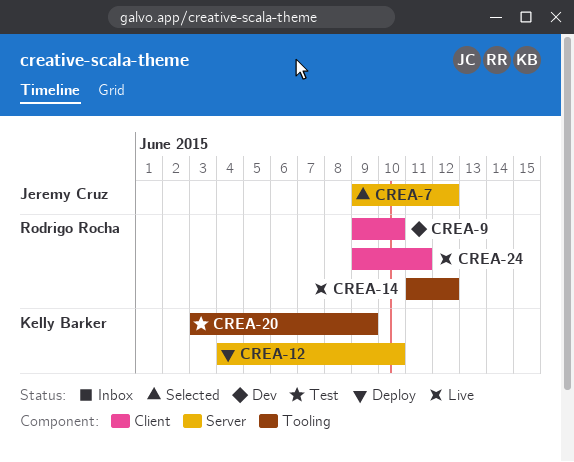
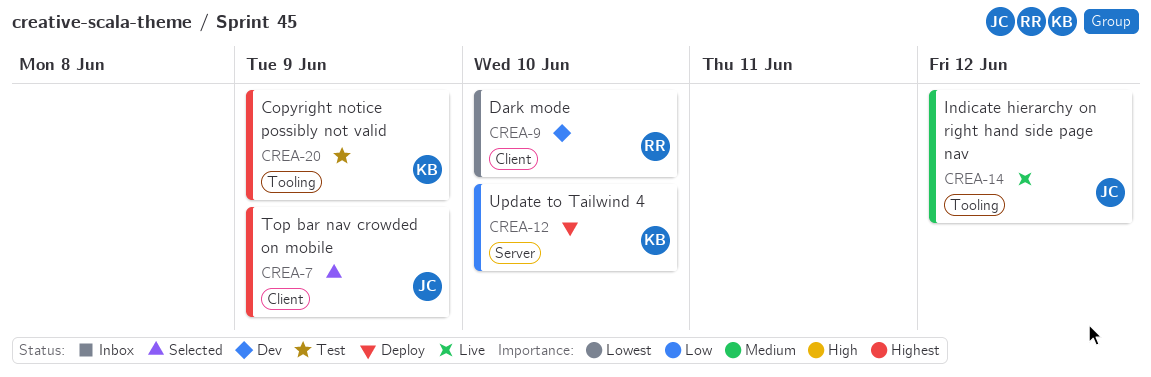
CREA-7, label: Server -> Client
CREA-7, due: Jun 12 -> Jun 9
CREA-14, owner: Rodrigo Rocha -> Jeremy Cruz
CREA-24: present -> none

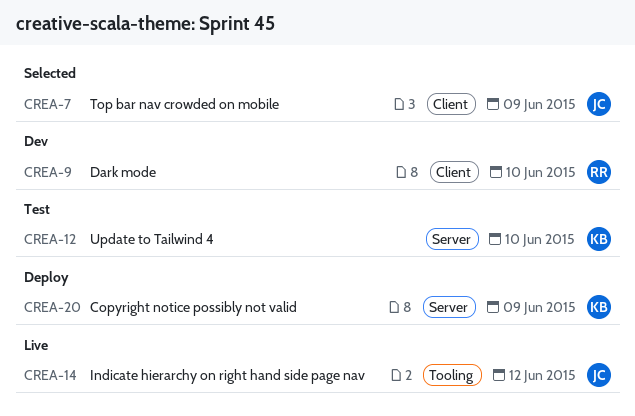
CREA-12, status: Deploy -> Test
CREA-20, status: Test -> Deploy
CREA-20, label: Tooling -> Server

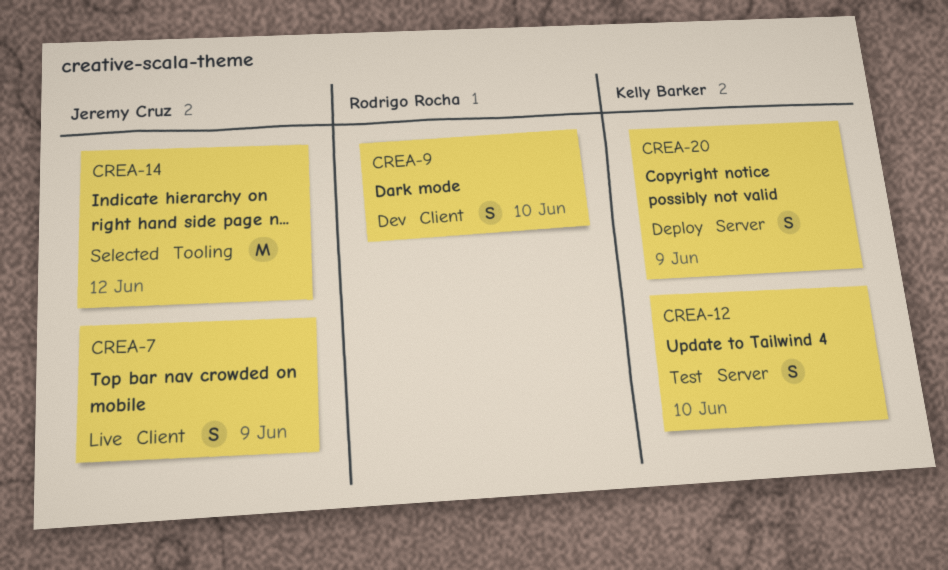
CREA-7, status: Selected -> Live
CREA-14, status: Live -> Selected

